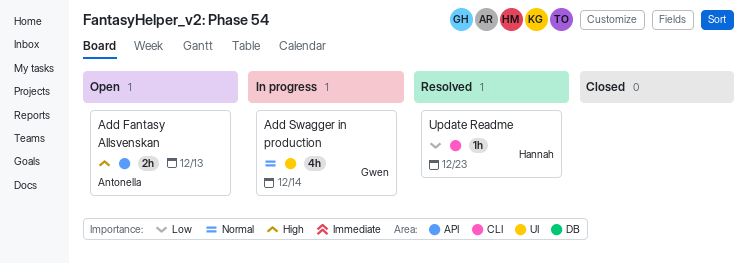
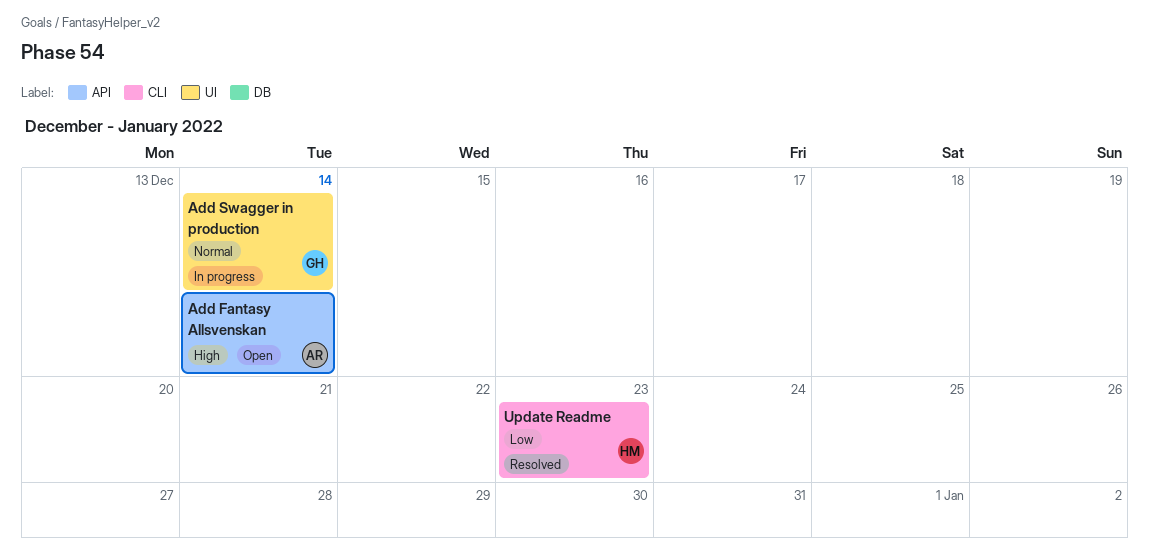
Add Fantasy Allsvenskan, due: Dec 13 -> Dec 14

